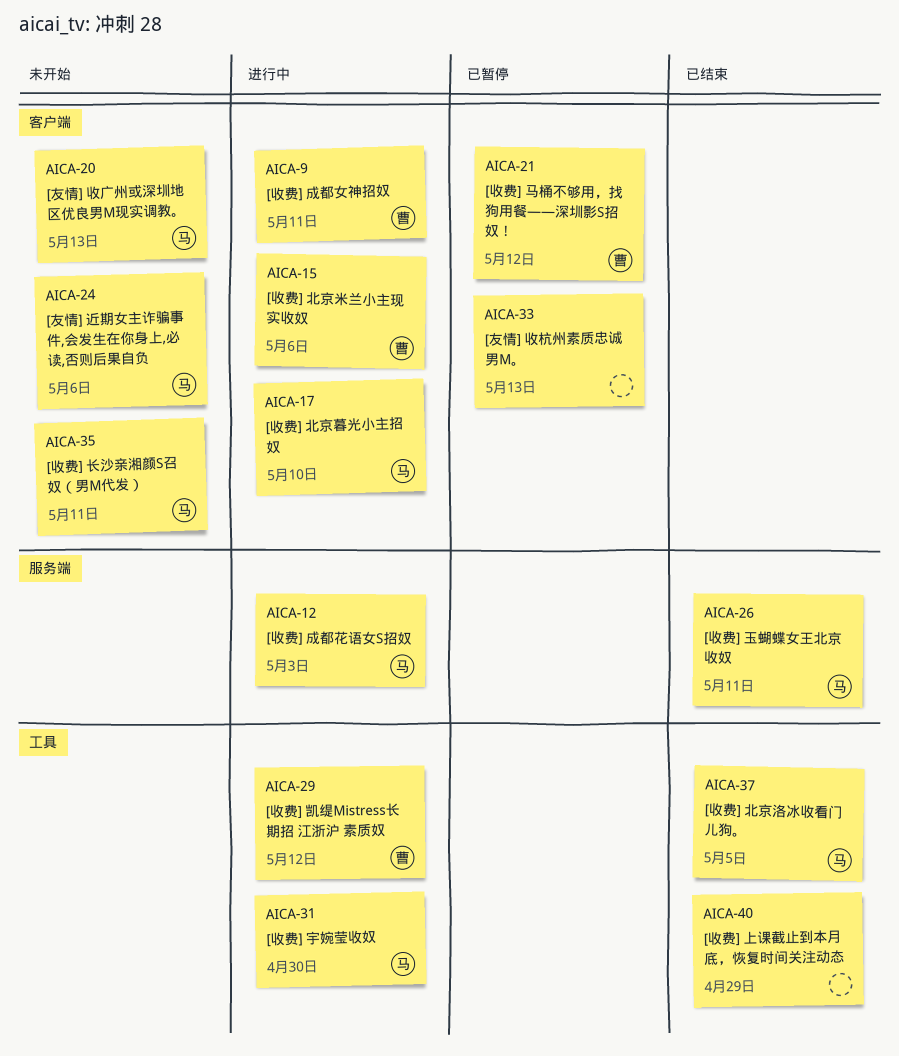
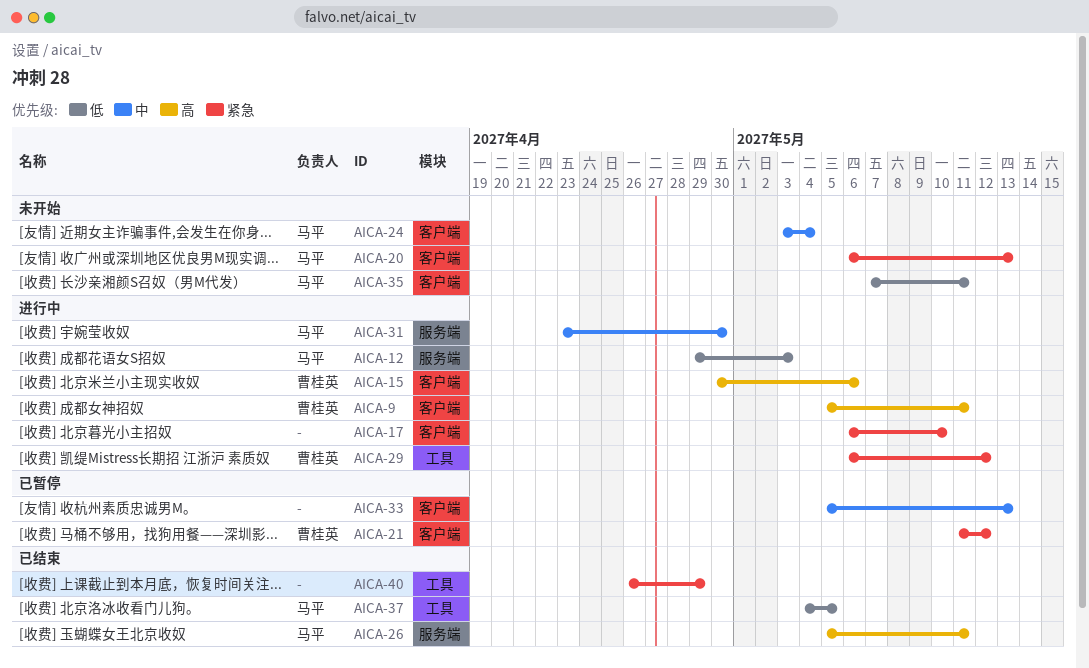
AICA-17, owner: 马平 -> none
AICA-24, due: May 6 -> May 4
AICA-31, label: 工具 -> 服务端

